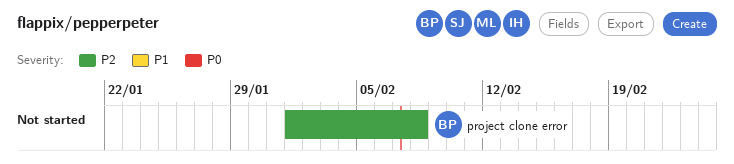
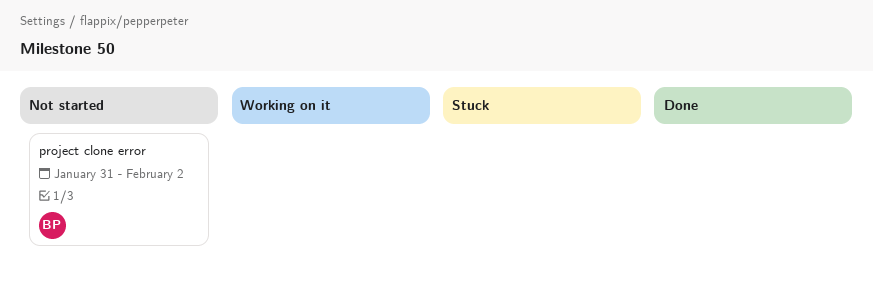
project clone error, start: Feb 1 -> Jan 31
project clone error, due: Feb 8 -> Feb 2

